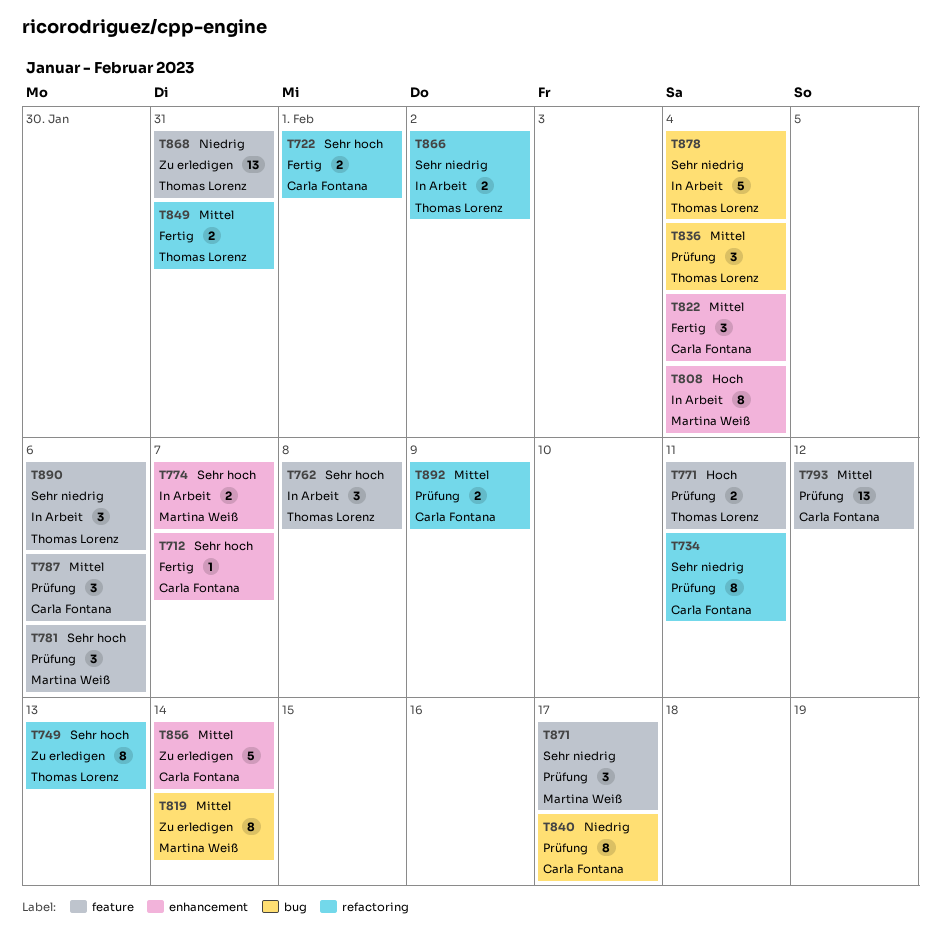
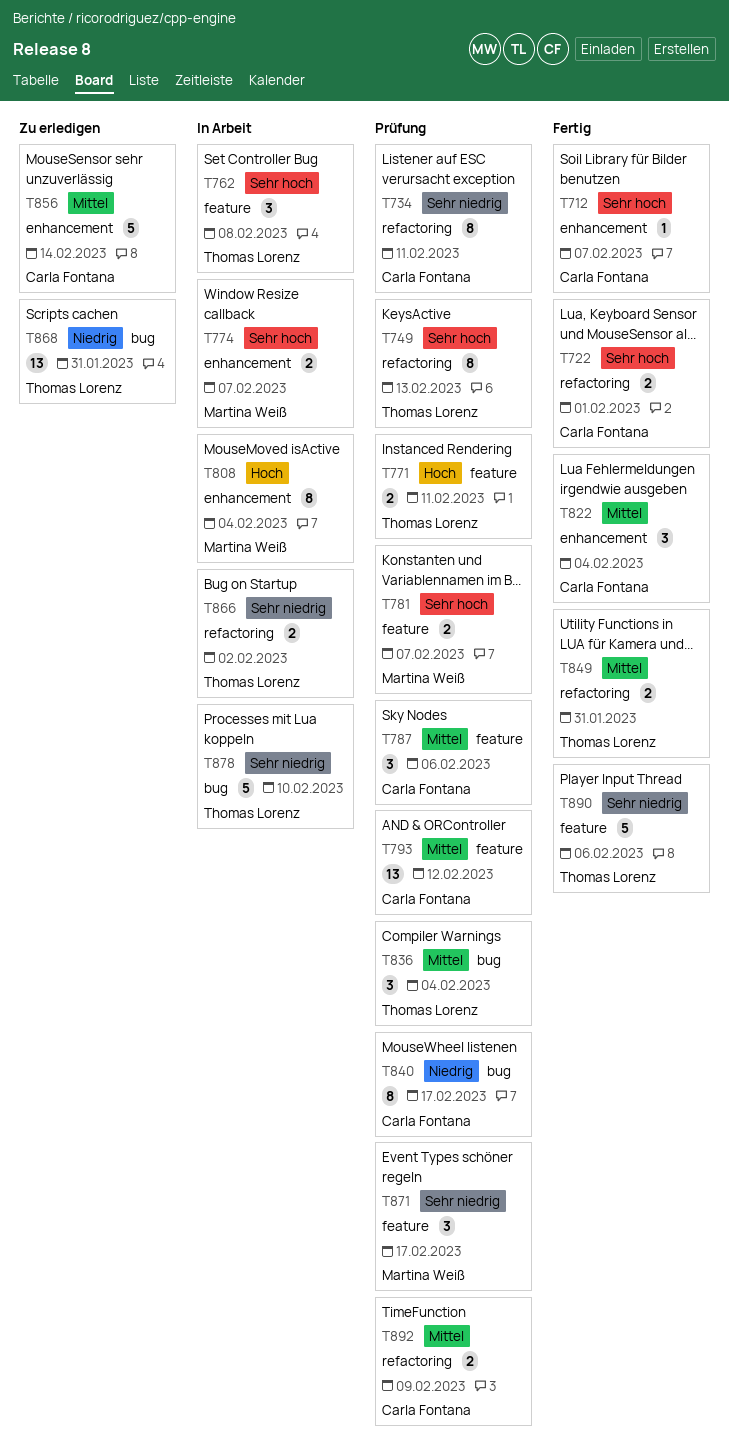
T749, status: Zu erledigen -> Prüfung
T781, estimate: 3 -> 2
T781, due: Feb 6 -> Feb 7
T819: present -> none
T868, label: feature -> bug
T878, due: Feb 4 -> Feb 10
T890, status: In Arbeit -> Fertig
T890, estimate: 3 -> 5

